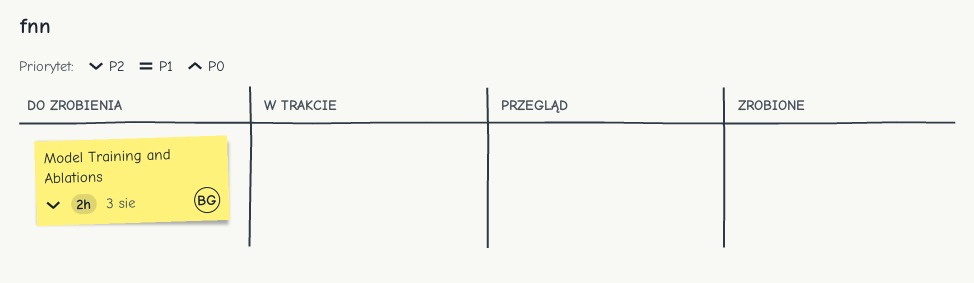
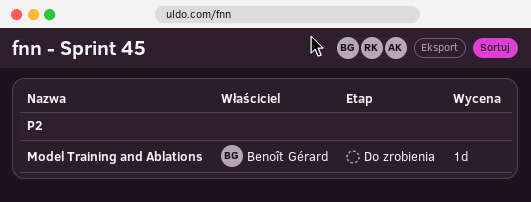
Model Training and Ablations, estimate: 2h -> 1d

